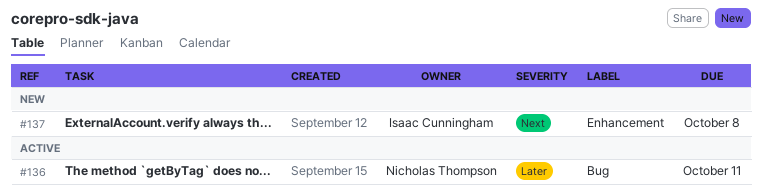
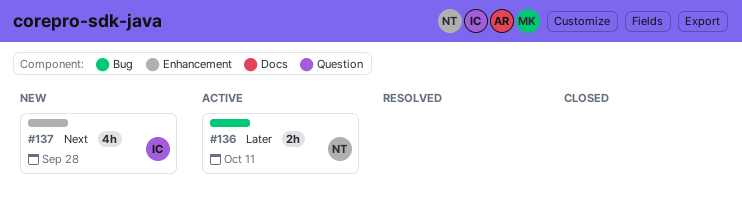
#137, due: Oct 8 -> Sep 28

